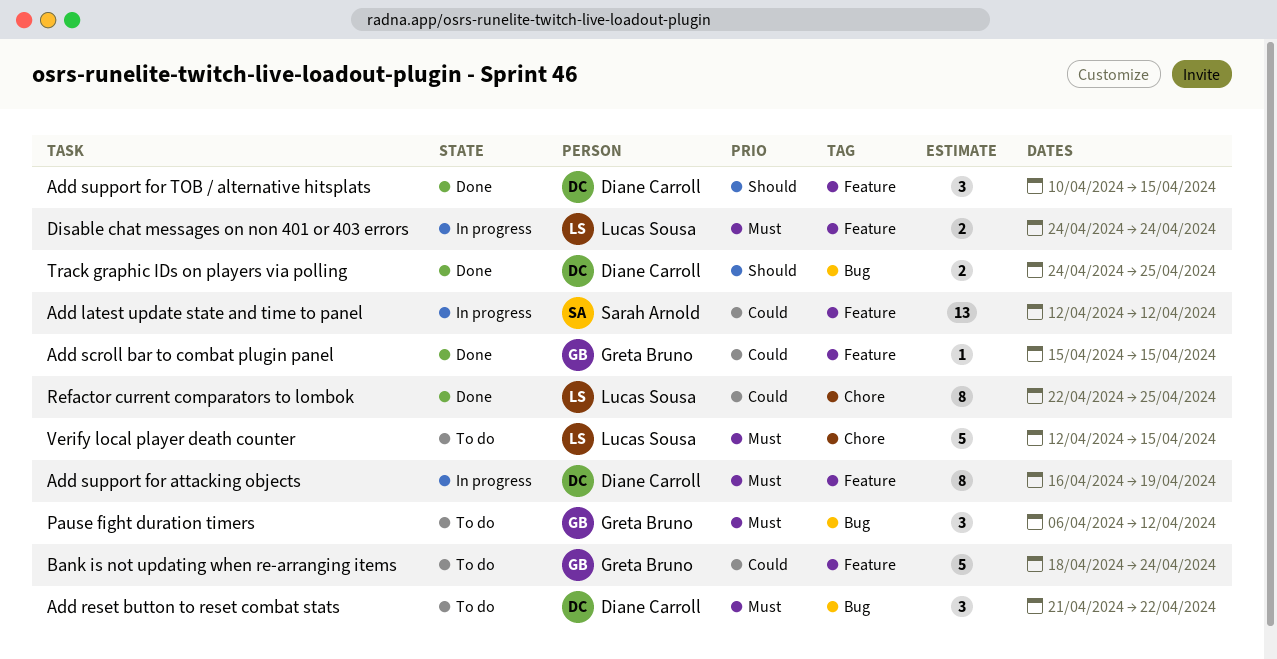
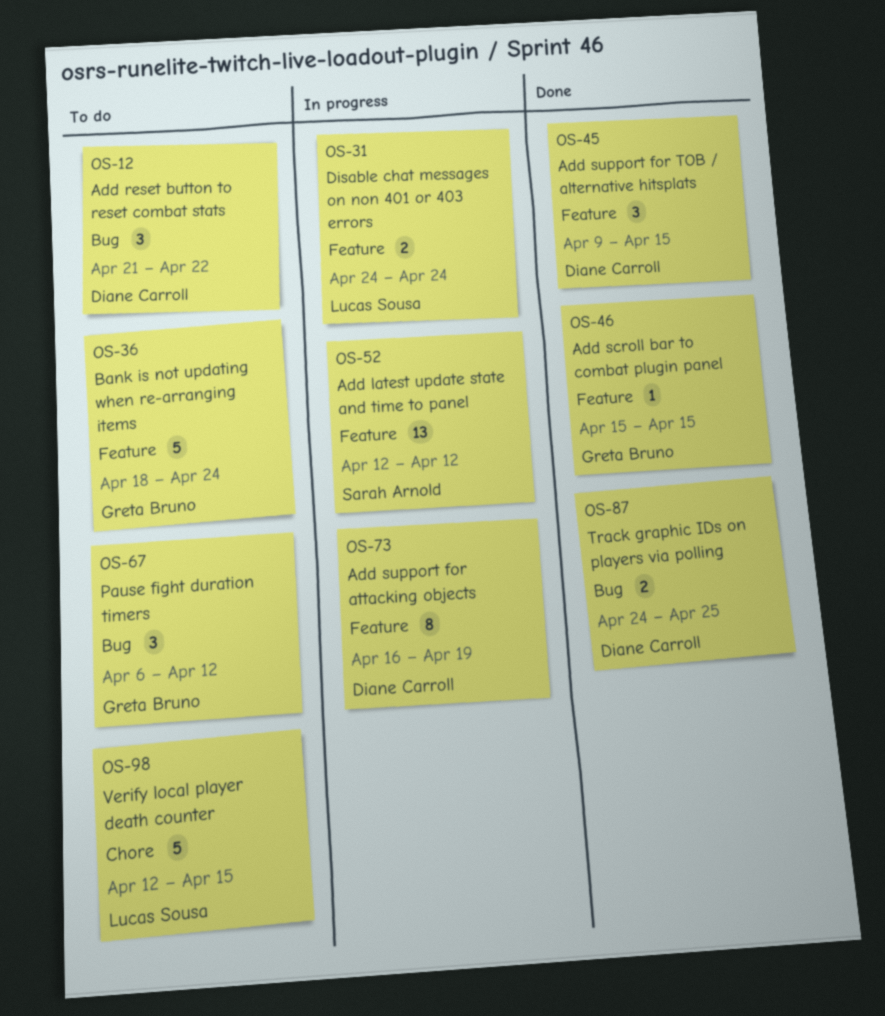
Add support for TOB / alternative hitsplats, start: Apr 10 -> Apr 9
Refactor current comparators to lombok: present -> none

